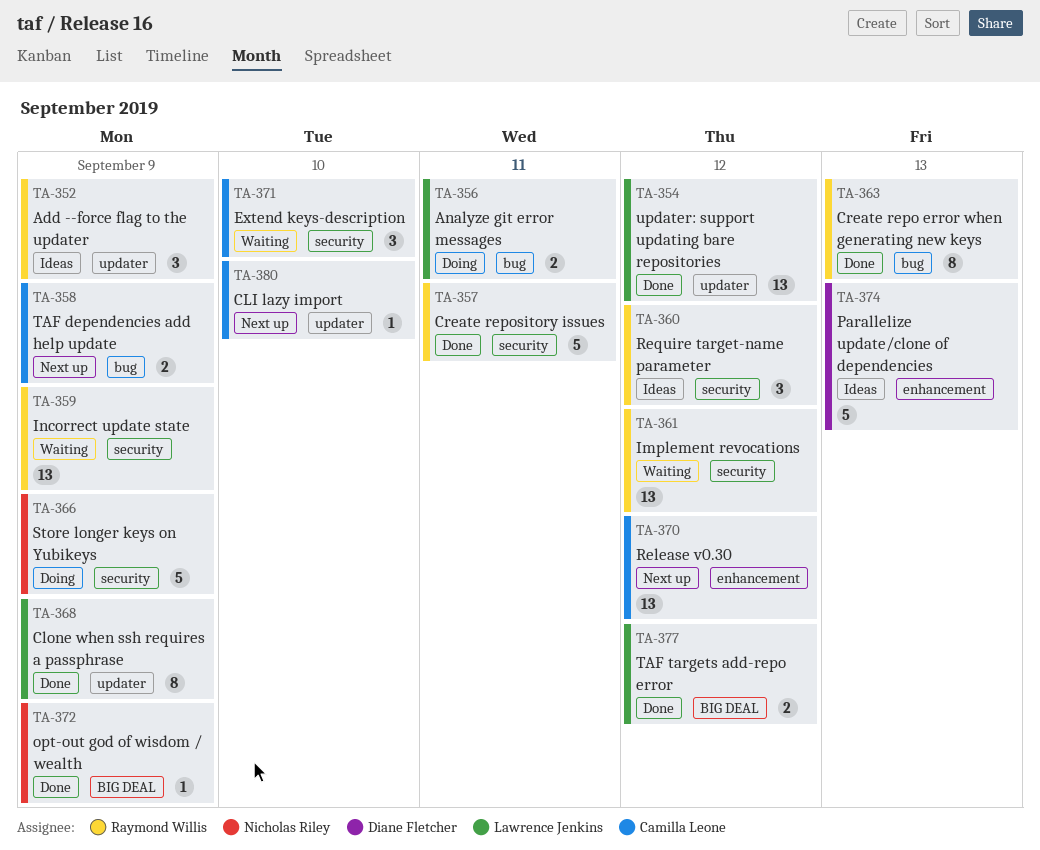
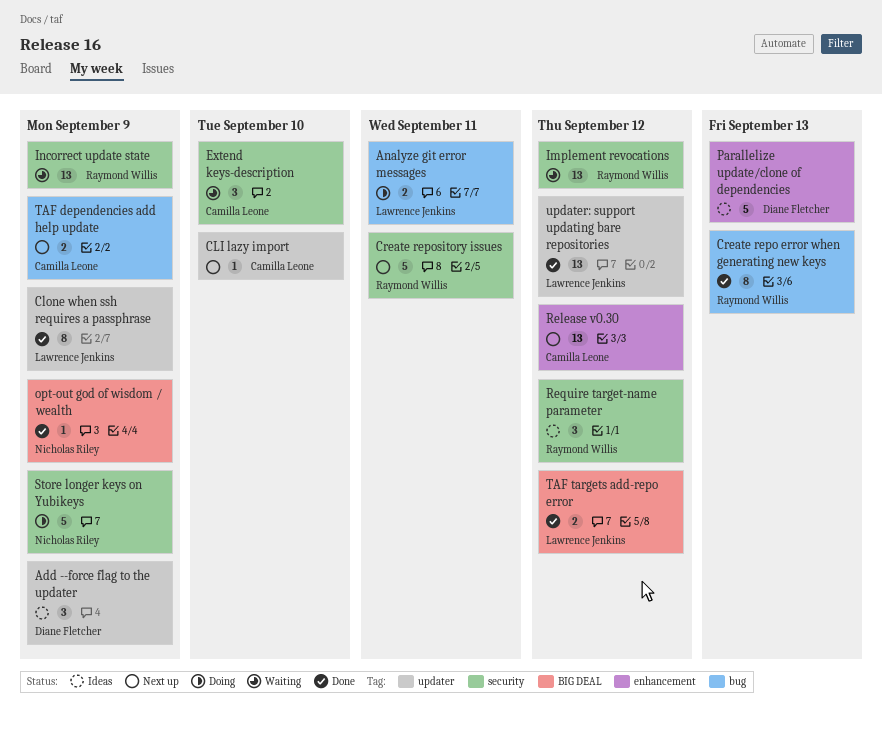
Add --force flag to the updater, owner: Raymond Willis -> Diane Fletcher
Create repository issues, status: Done -> Next up

